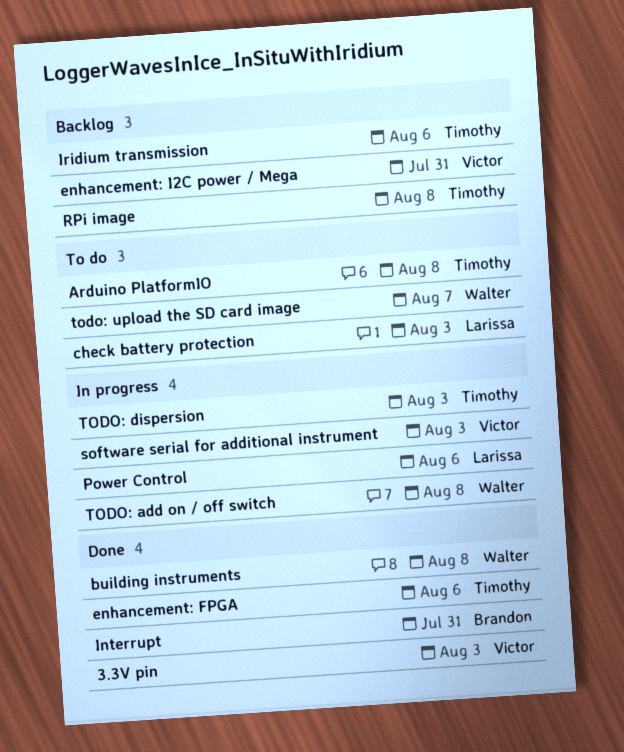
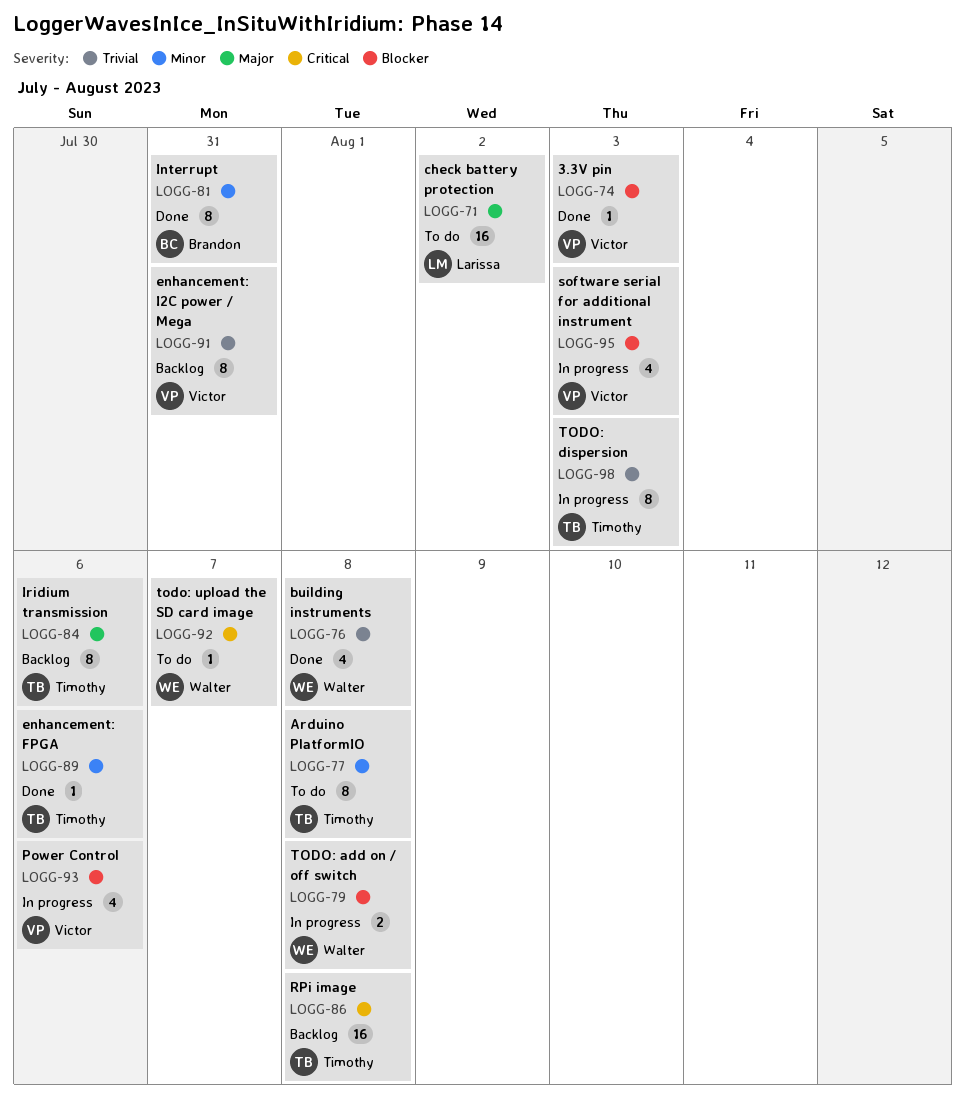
check battery protection, due: Aug 3 -> Aug 2
Power Control, owner: Larissa -> Victor

